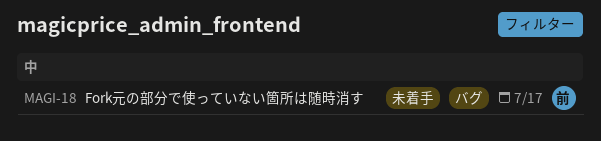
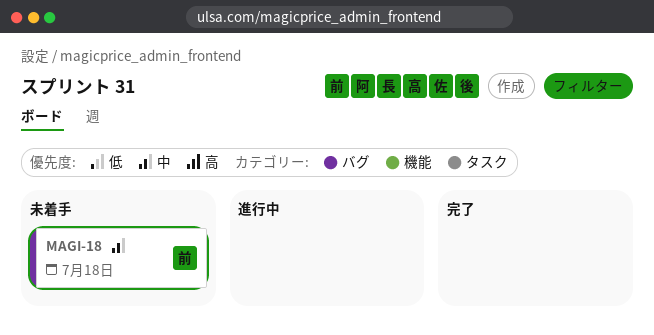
MAGI-18, due: Jul 17 -> Jul 18

